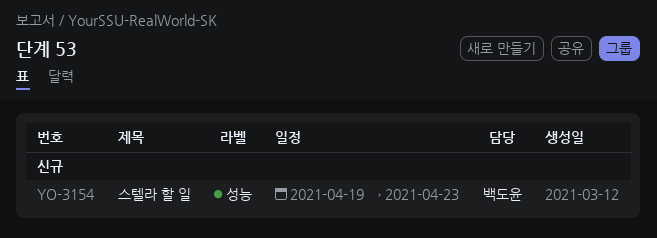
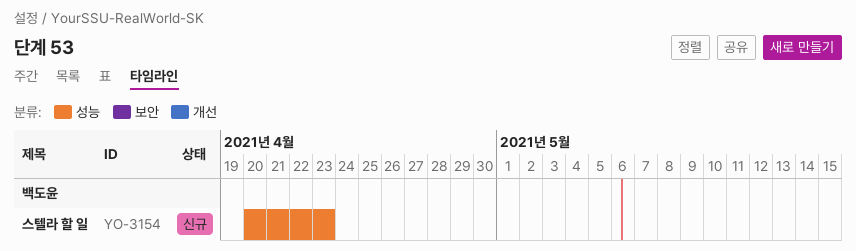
YO-3154, start: Apr 19 -> Apr 20

